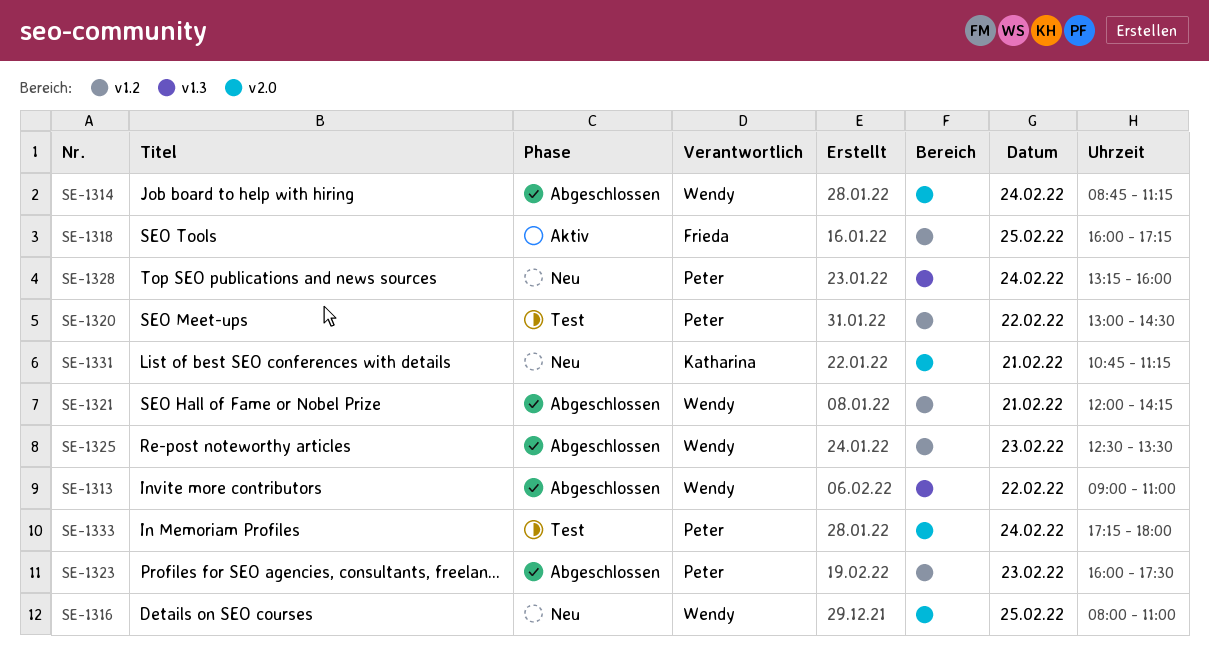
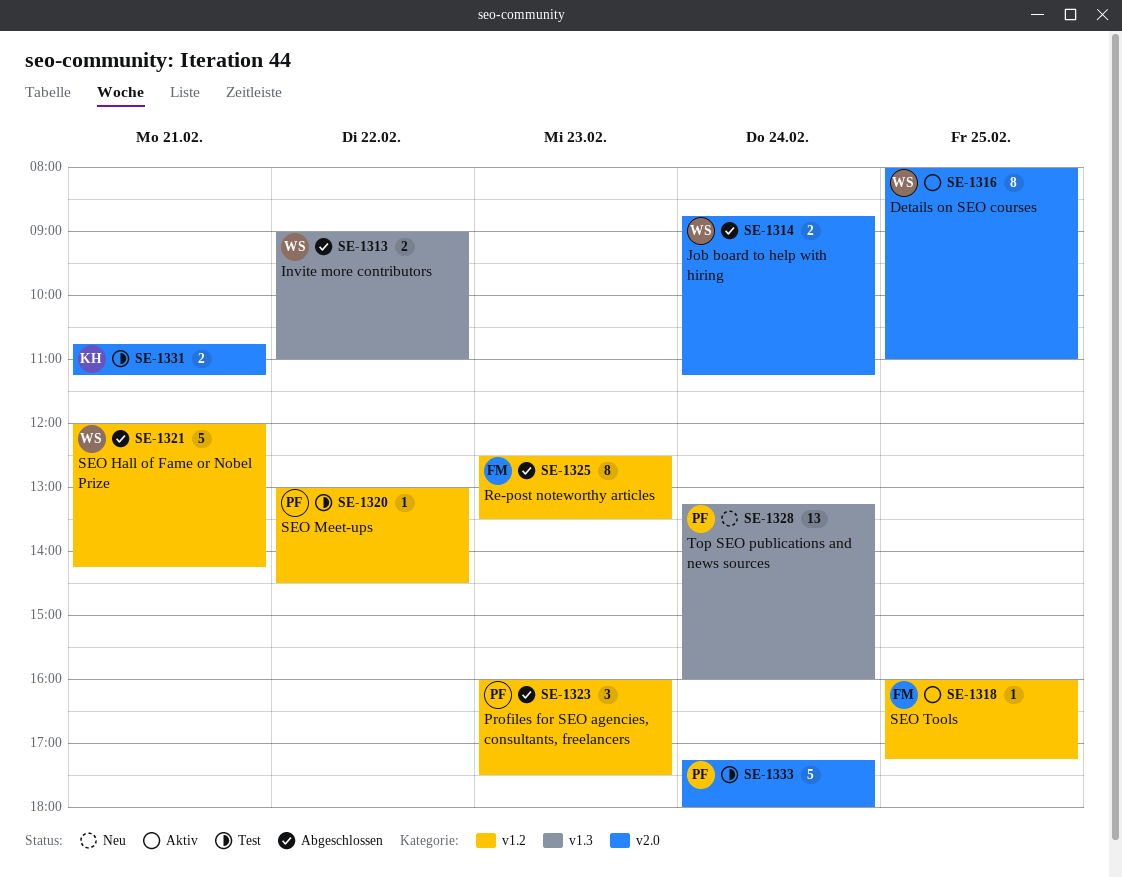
SE-1316, status: Neu -> Aktiv
SE-1325, owner: Wendy -> Frieda
SE-1331, status: Neu -> Test

